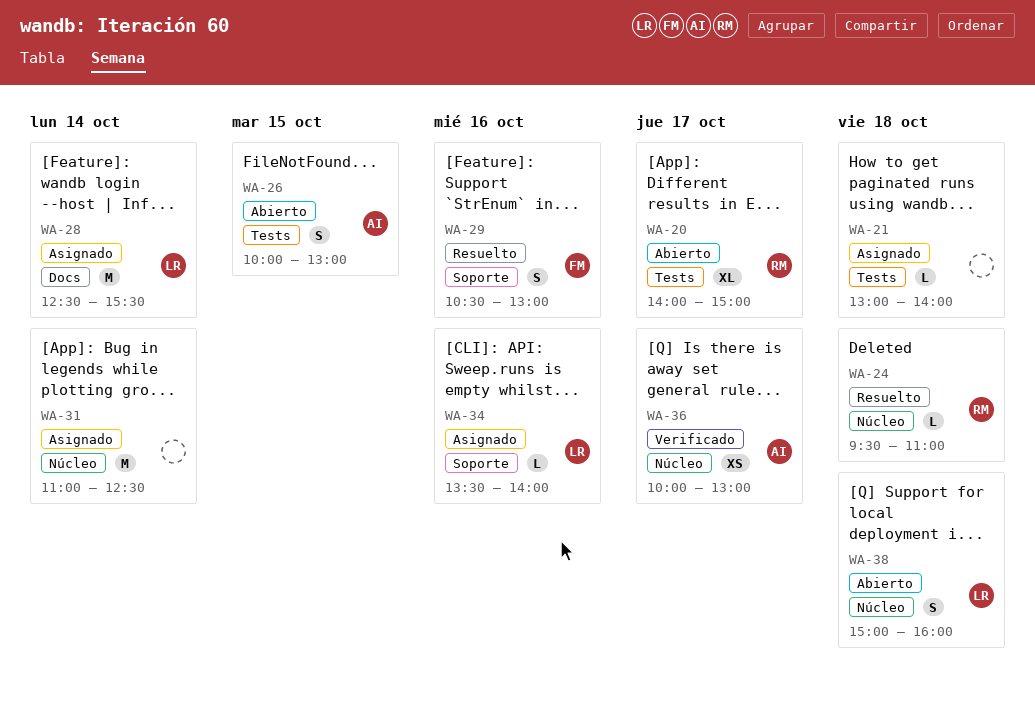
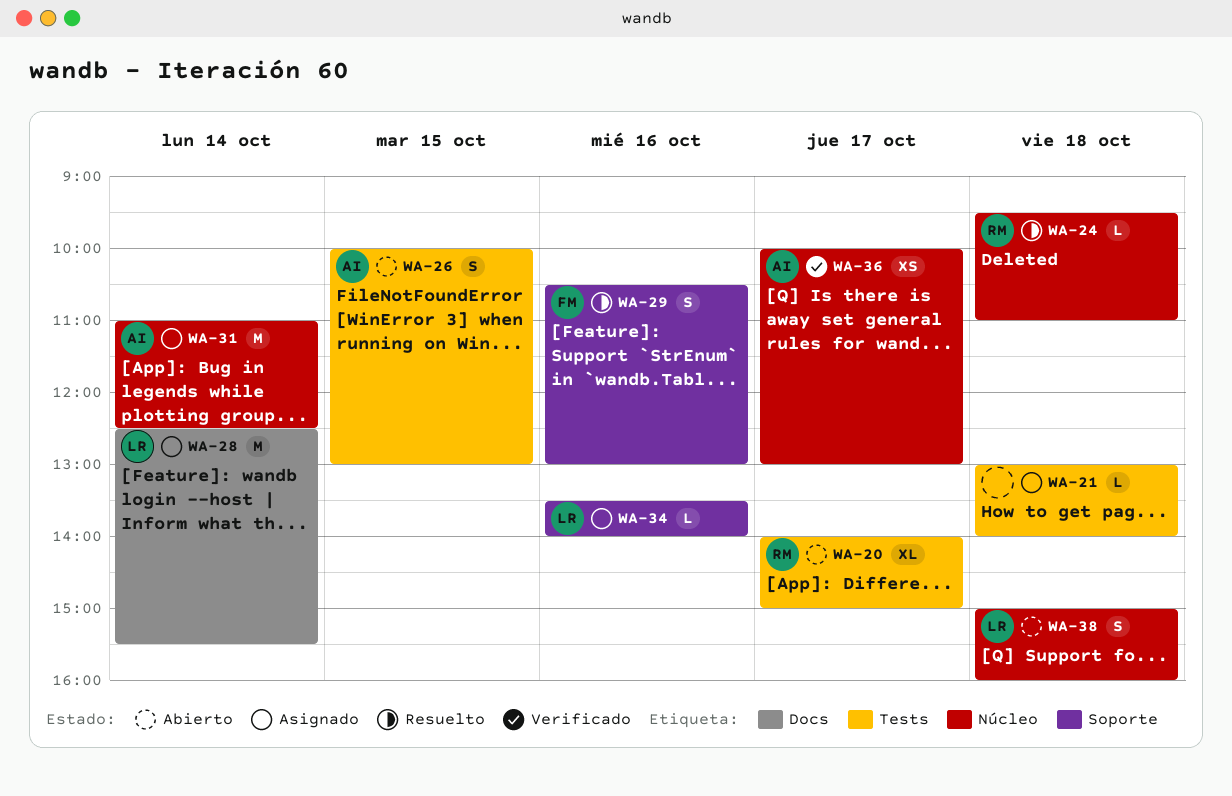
WA-31, owner: none -> AI

